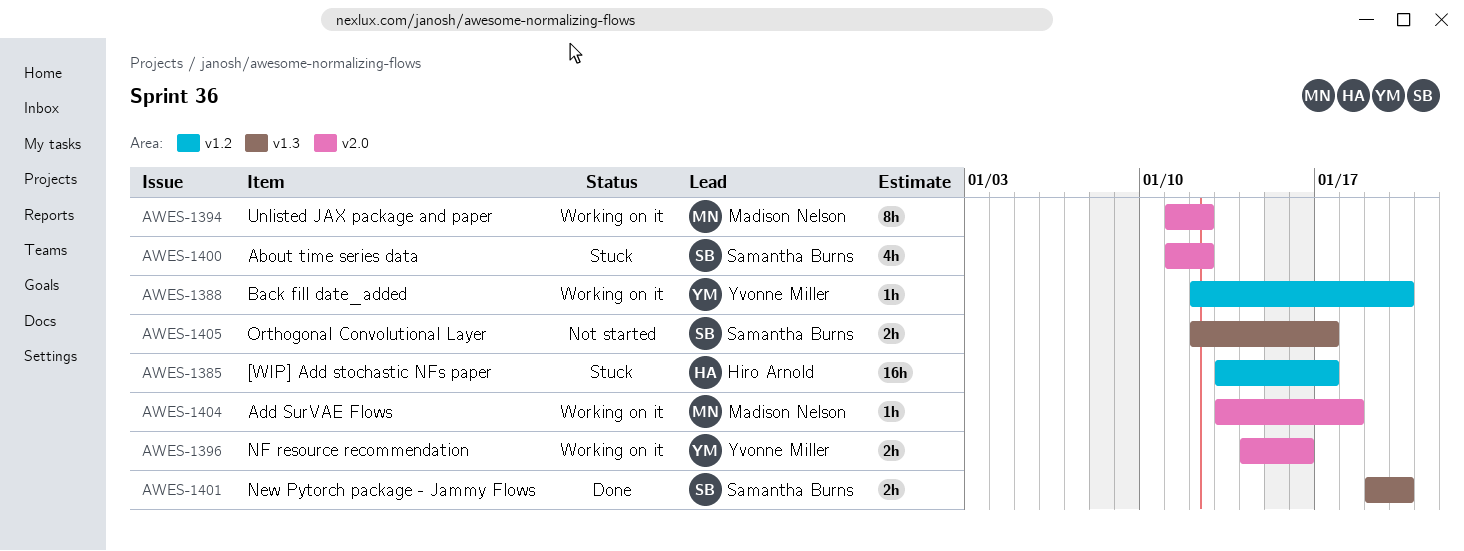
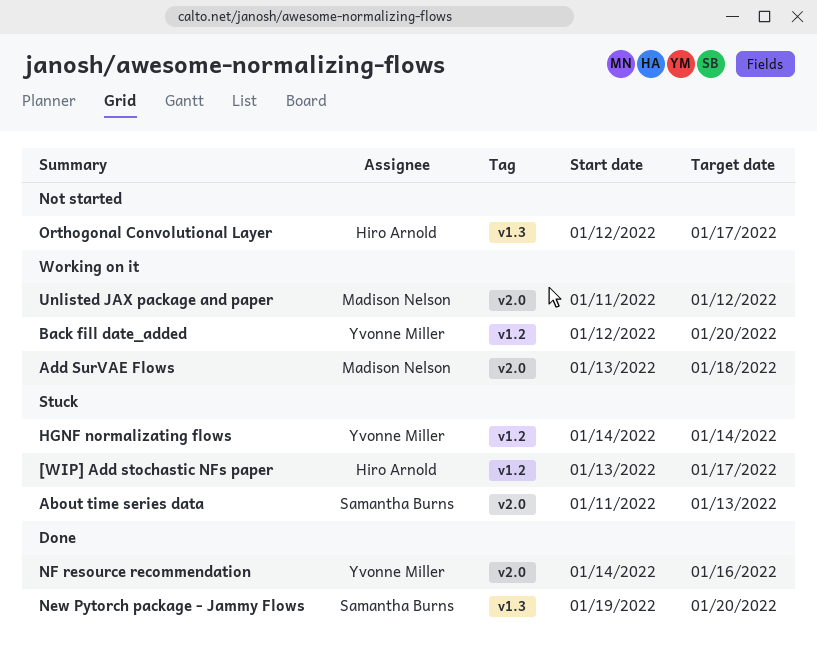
About time series data, due: Jan 12 -> Jan 13
HGNF normalizating flows: none -> present
NF resource recommendation, status: Working on it -> Done
Orthogonal Convolutional Layer, owner: Samantha Burns -> Hiro Arnold

